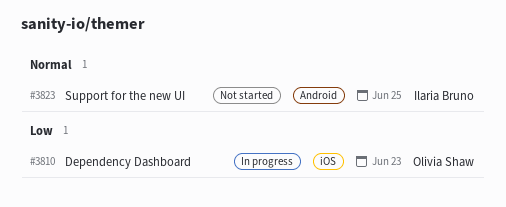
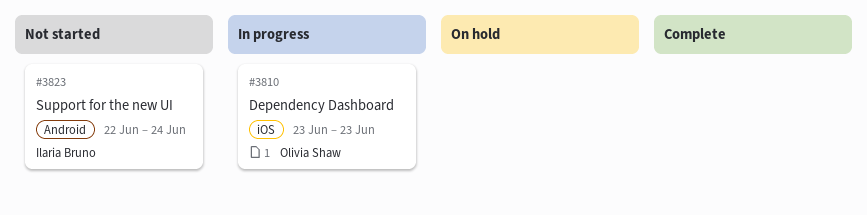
#3823, due: Jun 25 -> Jun 24

